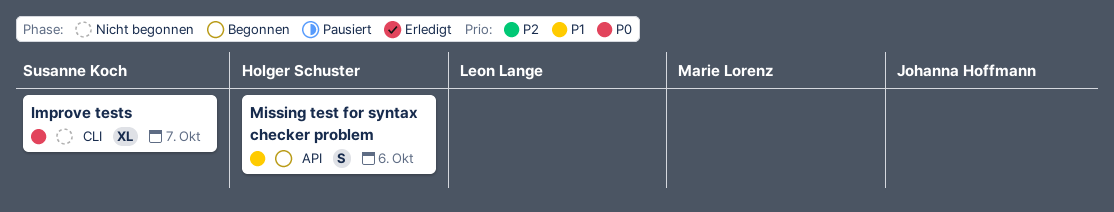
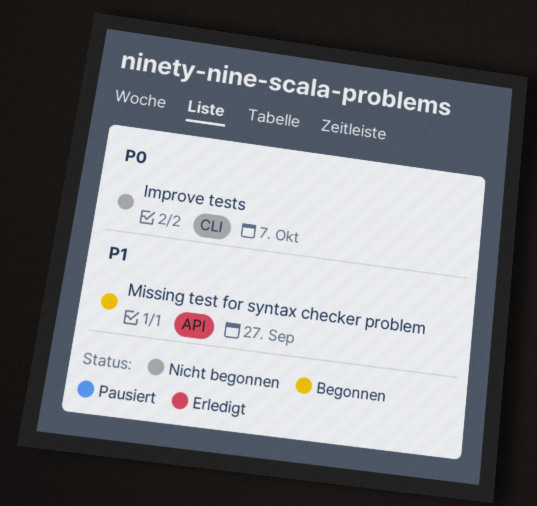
Missing test for syntax checker problem, due: Oct 6 -> Sep 27

